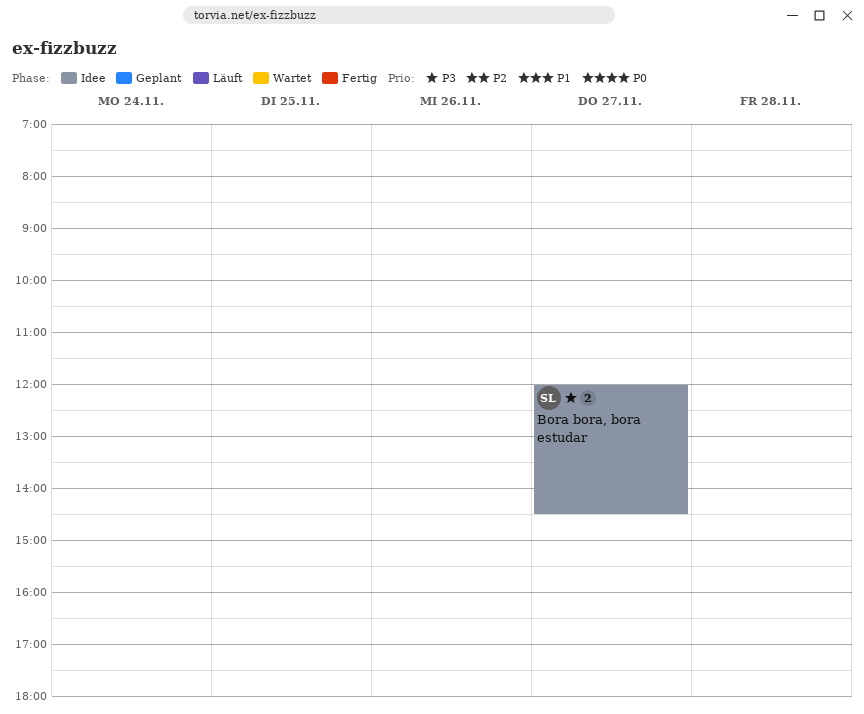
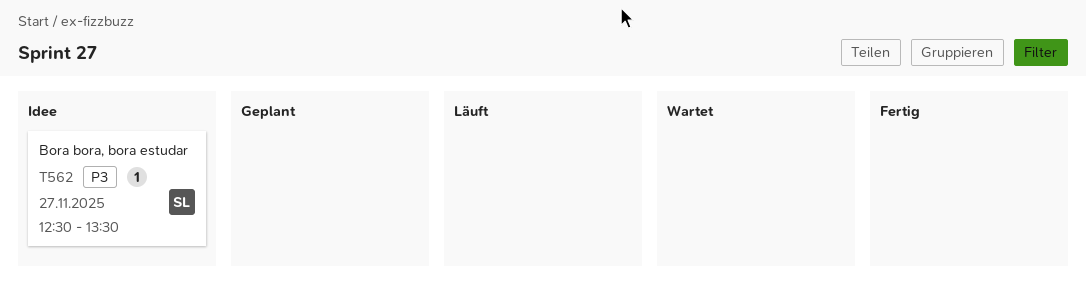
Bora bora, bora estudar, estimate: 2 -> 1
Bora bora, bora estudar, begins: 12:00 -> 12:30
Bora bora, bora estudar, ends: 14:30 -> 13:30

